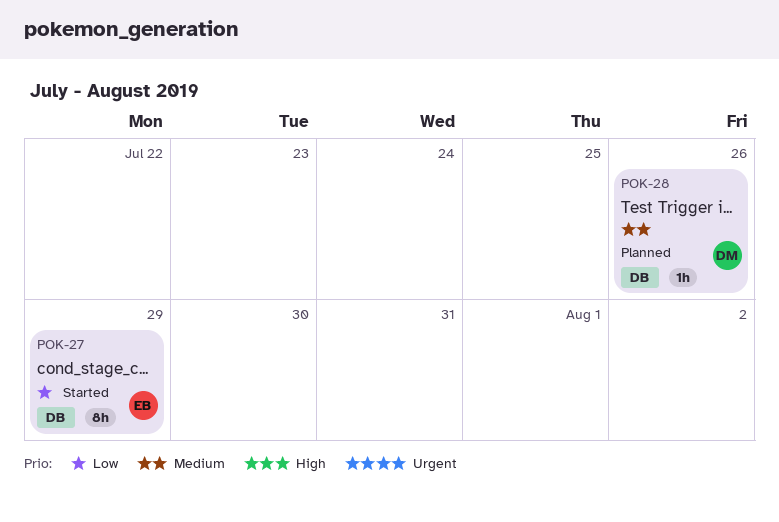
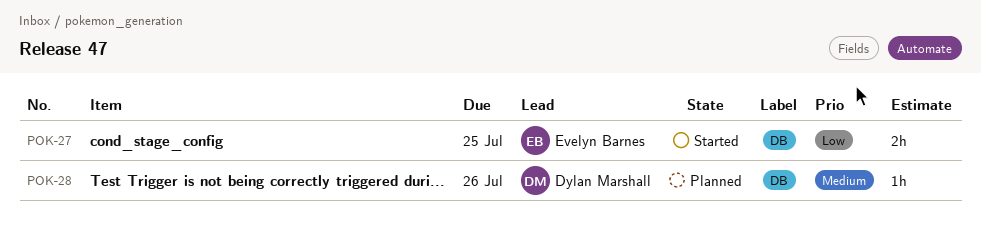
POK-27, estimate: 8h -> 2h
POK-27, due: Jul 29 -> Jul 25

